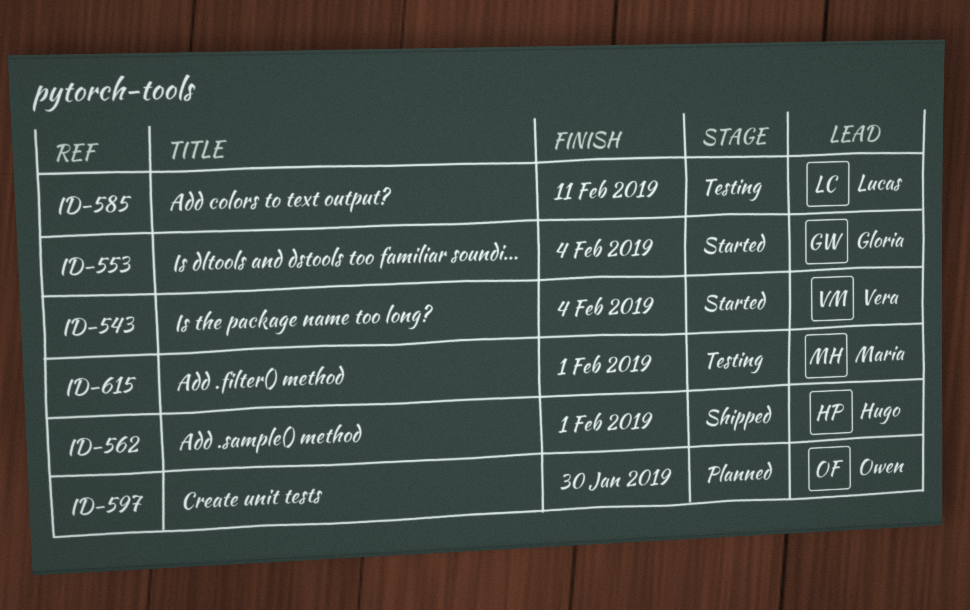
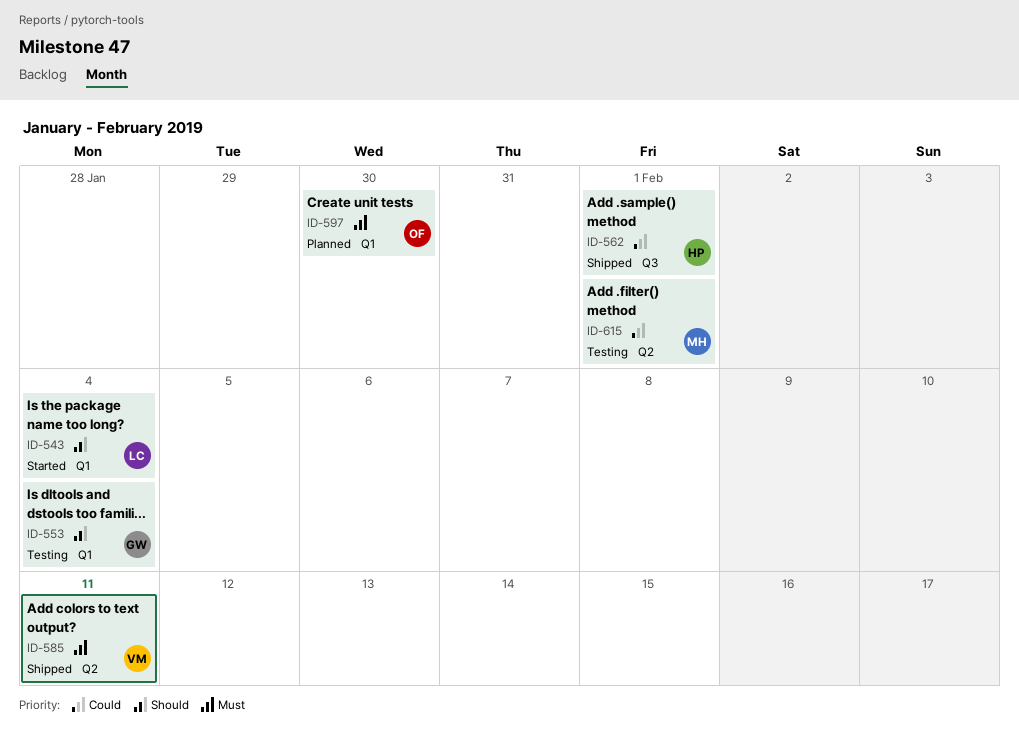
ID-543, owner: Vera -> Lucas
ID-553, status: Started -> Testing
ID-585, status: Testing -> Shipped
ID-585, owner: Lucas -> Vera

